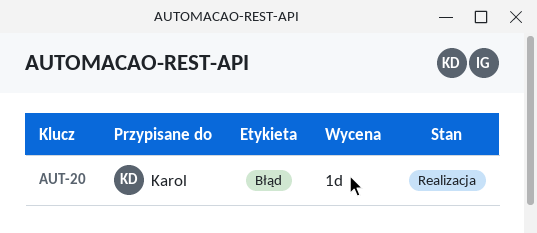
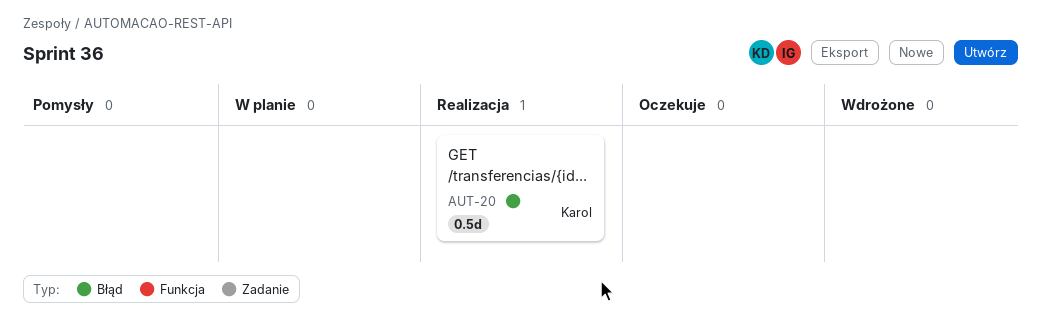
AUT-20, estimate: 1d -> 0.5d

